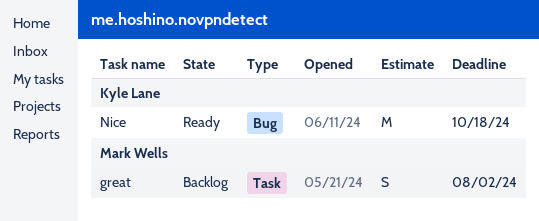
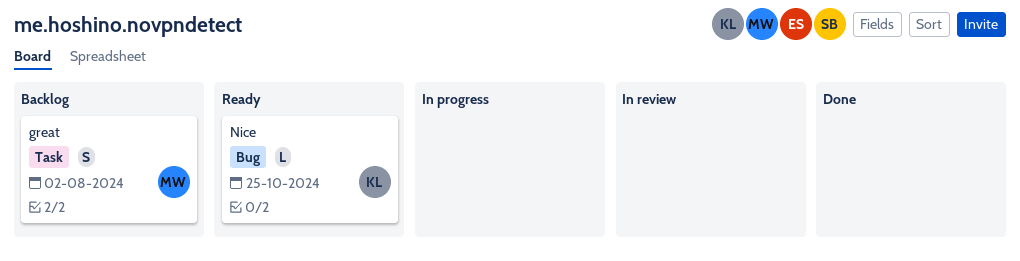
Nice, estimate: M -> L
Nice, due: Oct 18 -> Oct 25

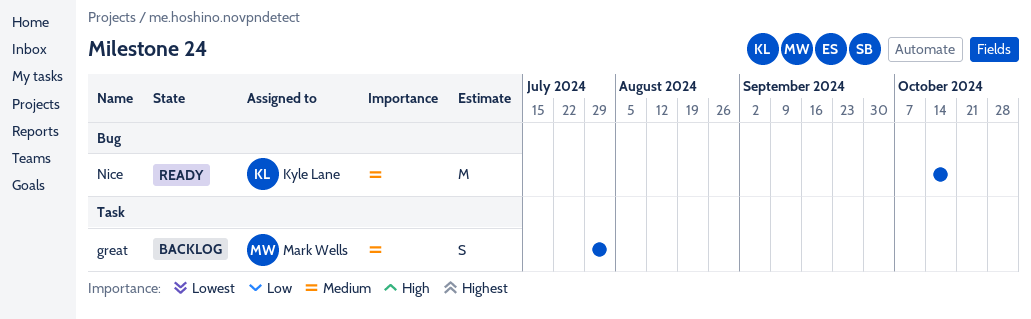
Nice, estimate: L -> M
Nice, due: Oct 25 -> Oct 18

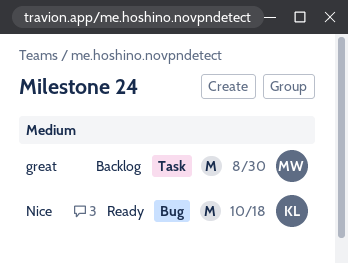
great, estimate: S -> M
great, due: Aug 2 -> Aug 30

